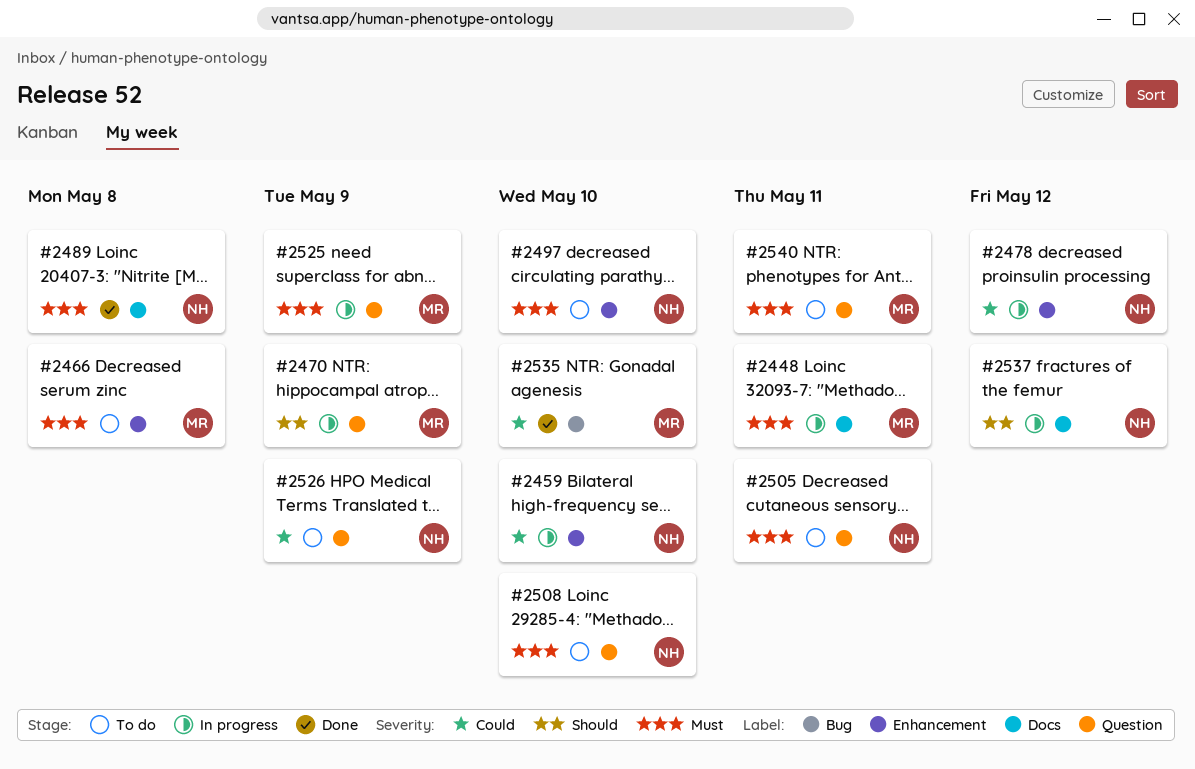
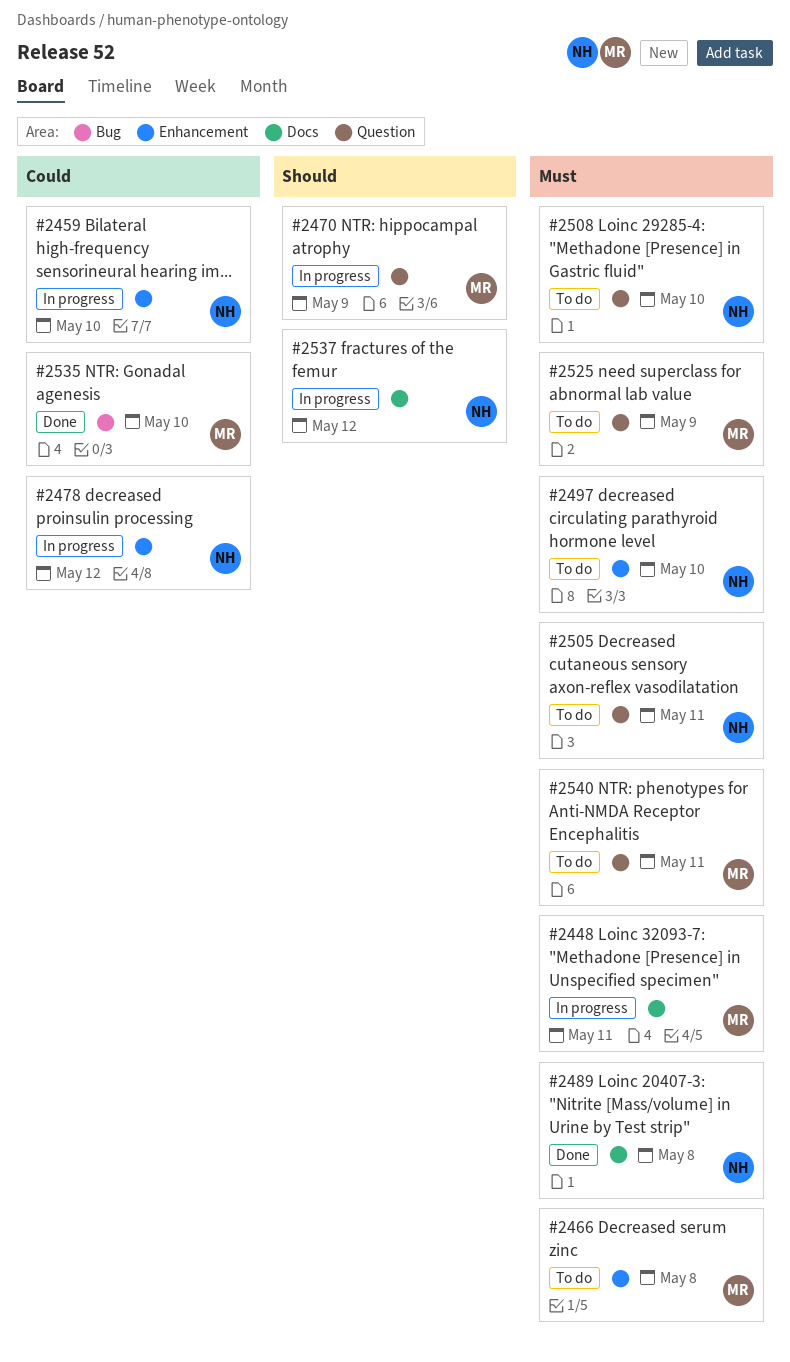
#2525, status: In progress -> To do
#2526: present -> none

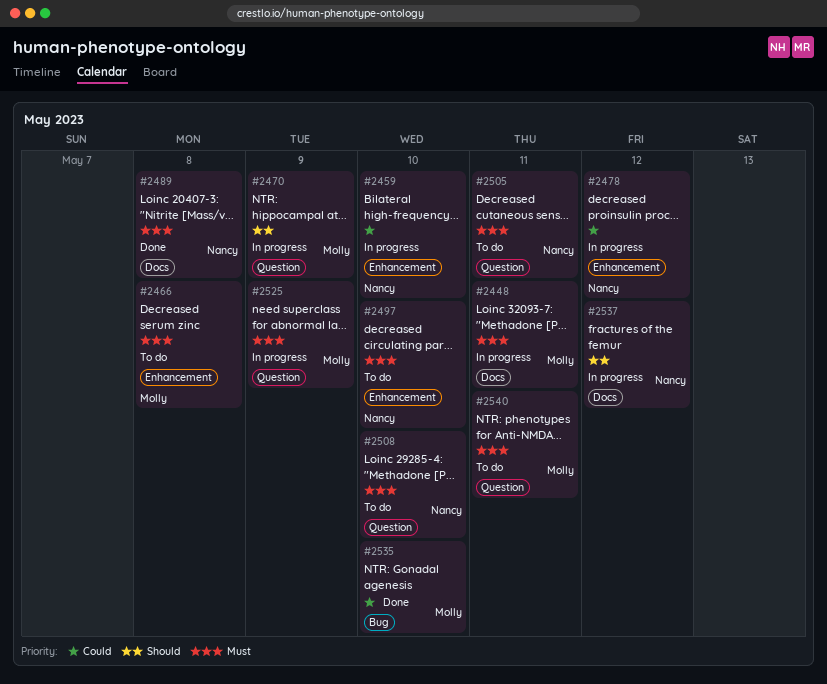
#2525, status: To do -> In progress

